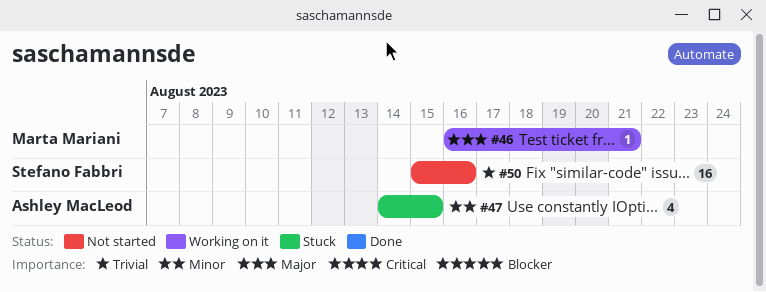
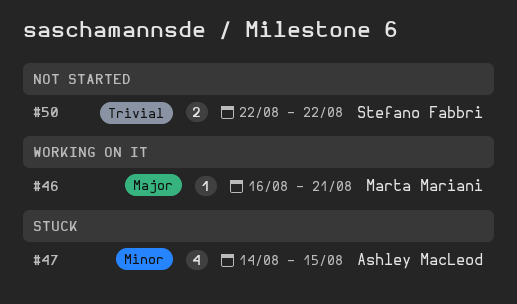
#50, estimate: 16 -> 2
#50, start: Aug 15 -> Aug 22
#50, due: Aug 16 -> Aug 22

